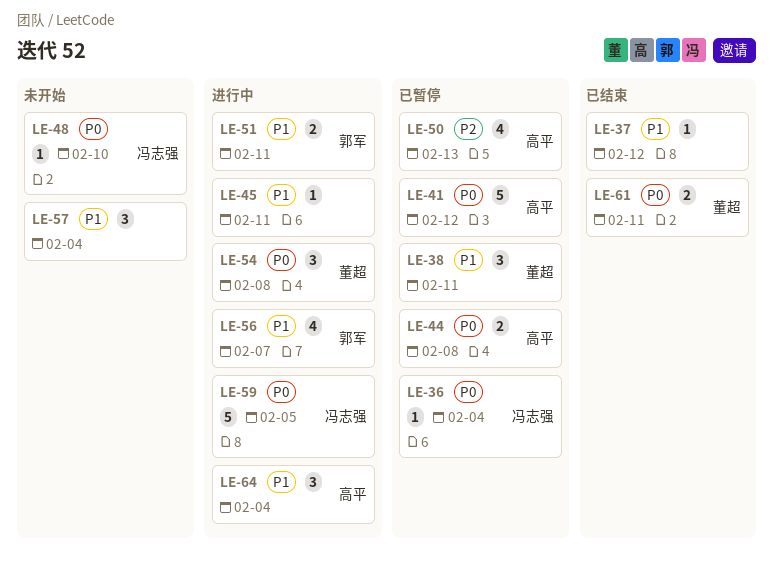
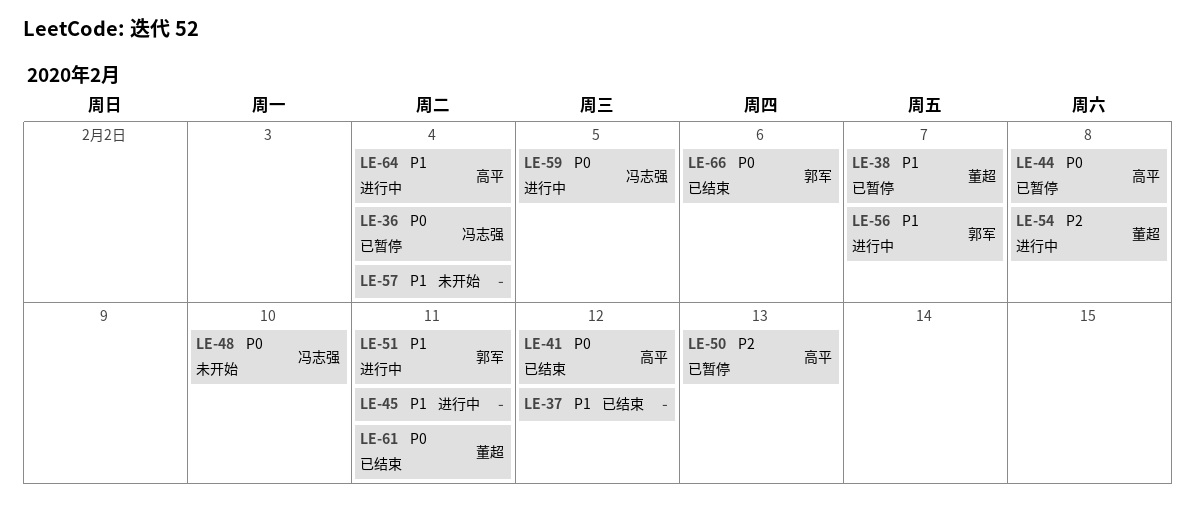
LE-38, due: Feb 11 -> Feb 7
LE-41, status: 已暂停 -> 已结束
LE-54, priority: P0 -> P2
LE-66: none -> present

